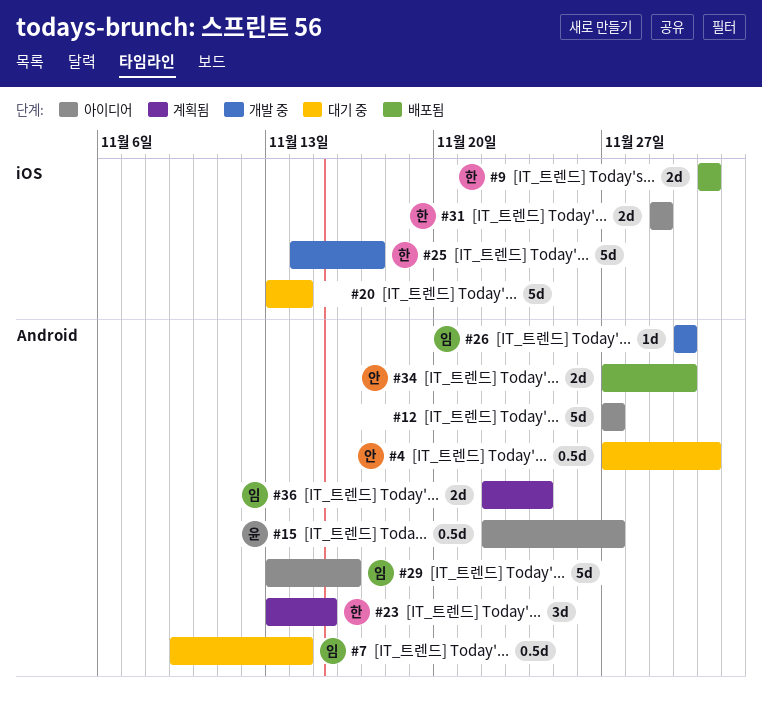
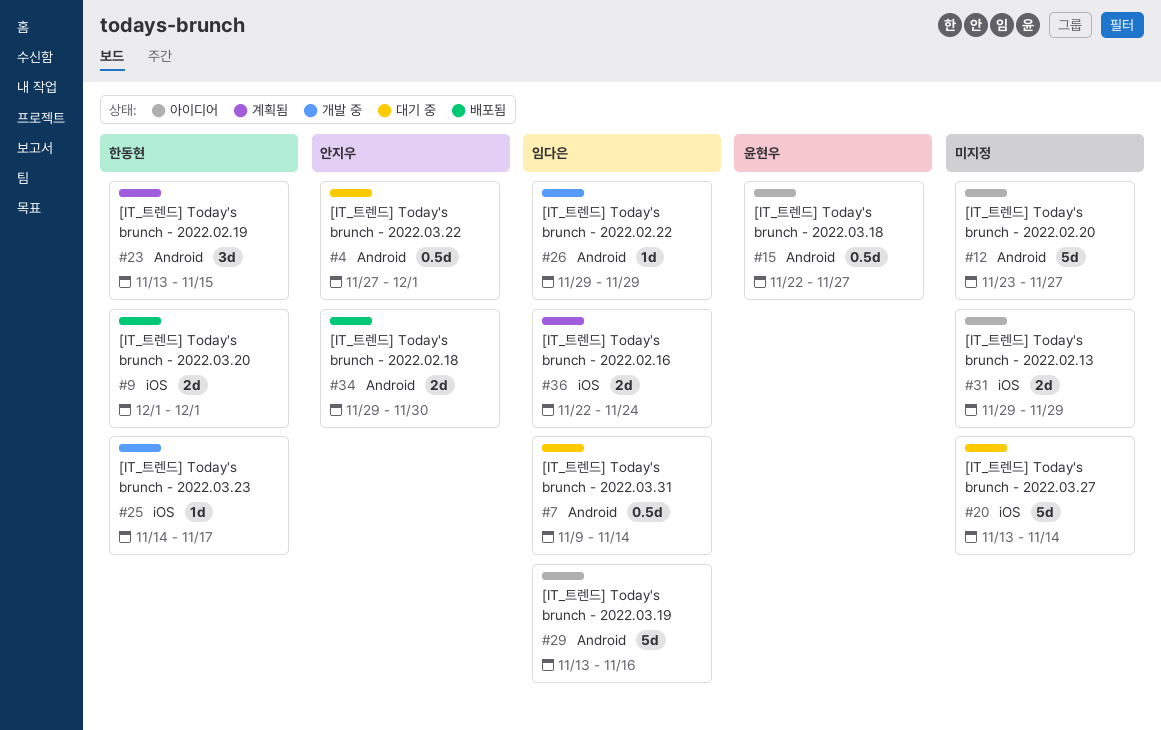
#12, start: Nov 27 -> Nov 23
#25, estimate: 5d -> 1d
#26, start: Nov 30 -> Nov 29
#26, due: Nov 30 -> Nov 29
#31, owner: 한동현 -> none
#34, start: Nov 27 -> Nov 29
#36, label: Android -> iOS

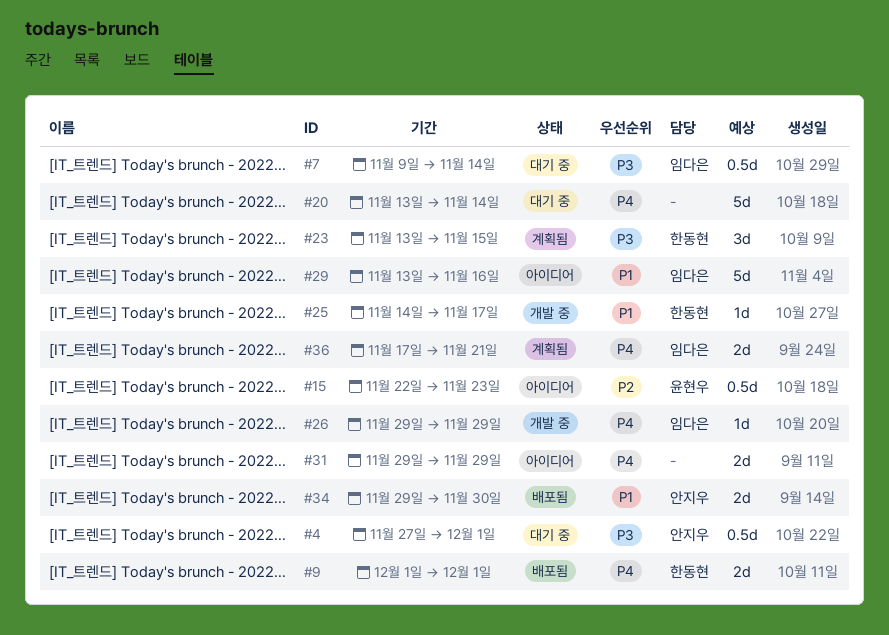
#12: present -> none
#15, due: Nov 27 -> Nov 23
#36, start: Nov 22 -> Nov 17
#36, due: Nov 24 -> Nov 21

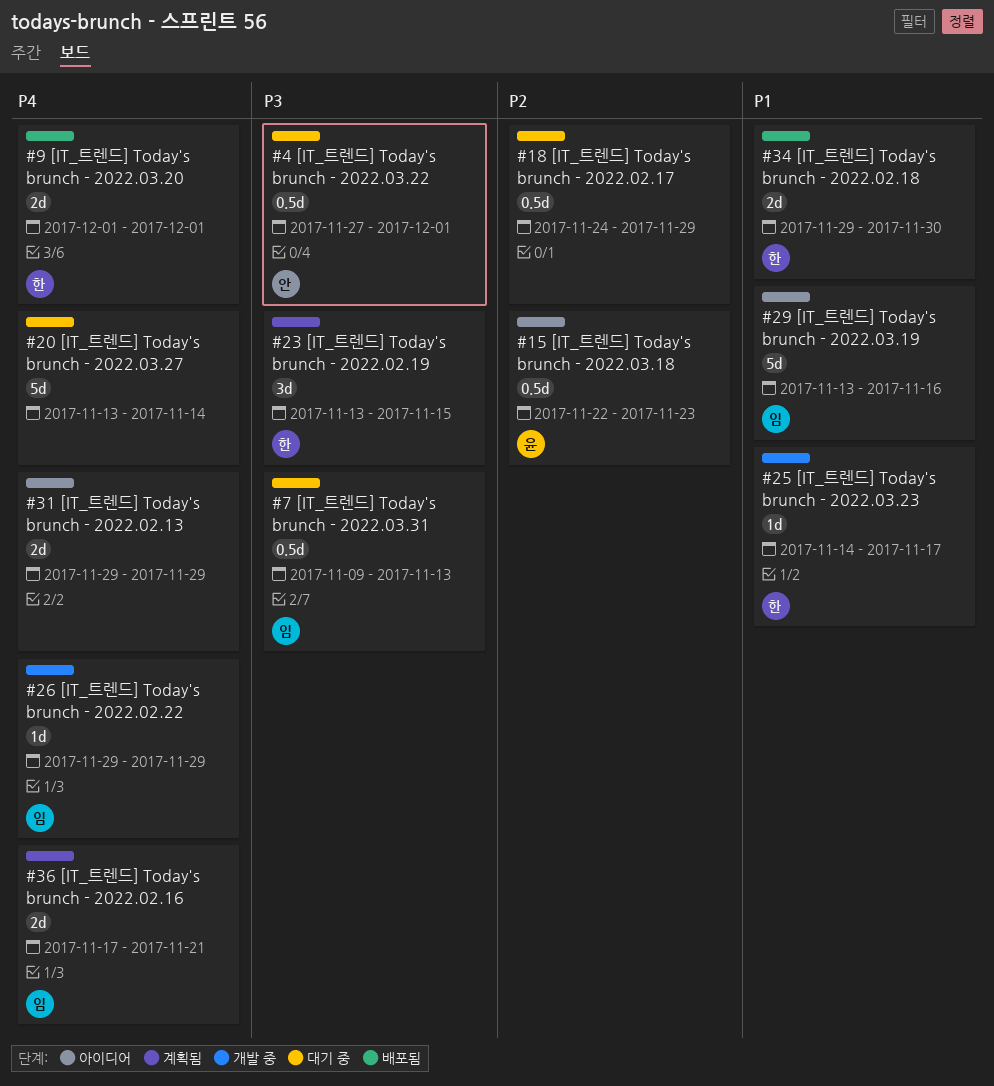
#7, due: Nov 14 -> Nov 13
#18: none -> present
#34, owner: 안지우 -> 한동현

